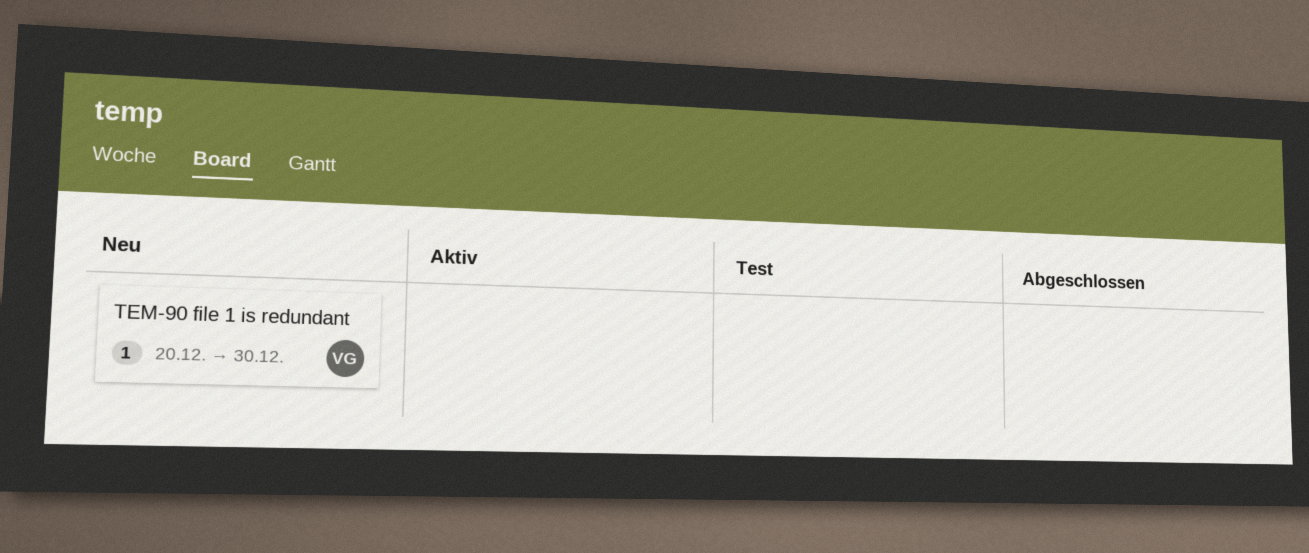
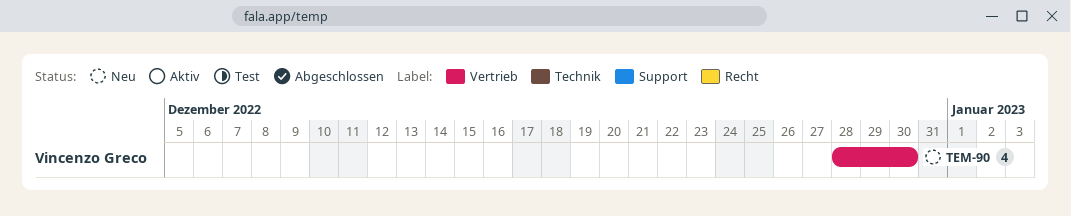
TEM-90, estimate: 1 -> 4
TEM-90, start: Dec 20 -> Dec 28

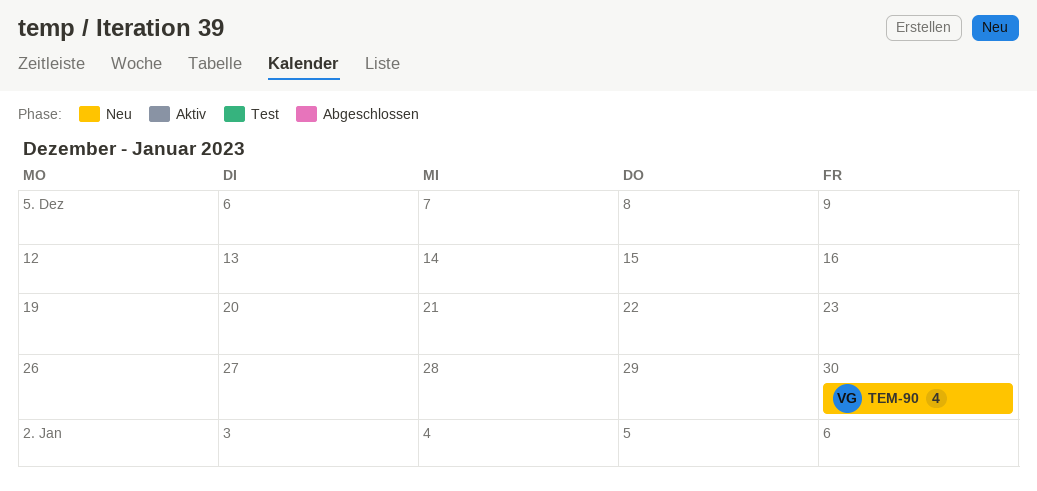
TEM-90, start: Dec 28 -> Dec 30

